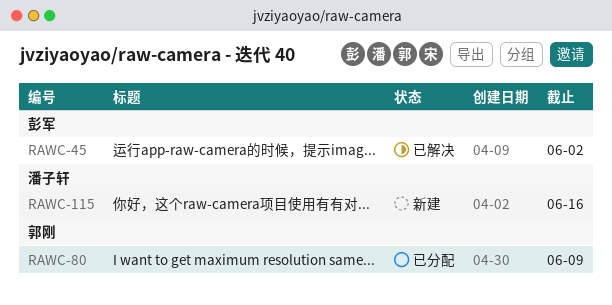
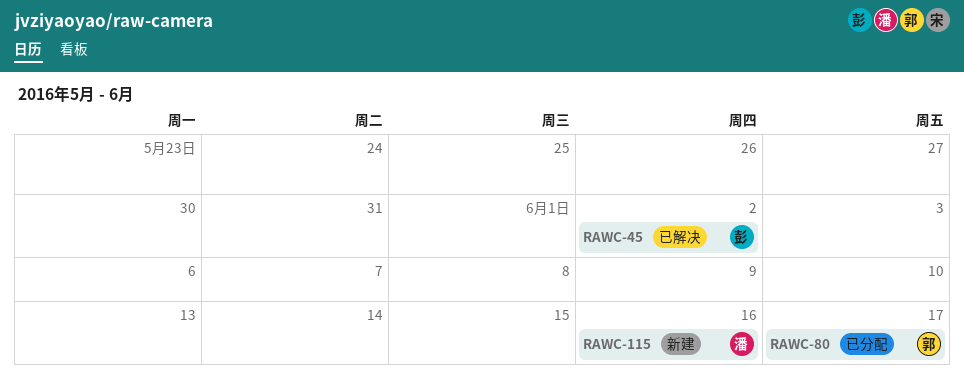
RAWC-80, due: Jun 9 -> Jun 17

